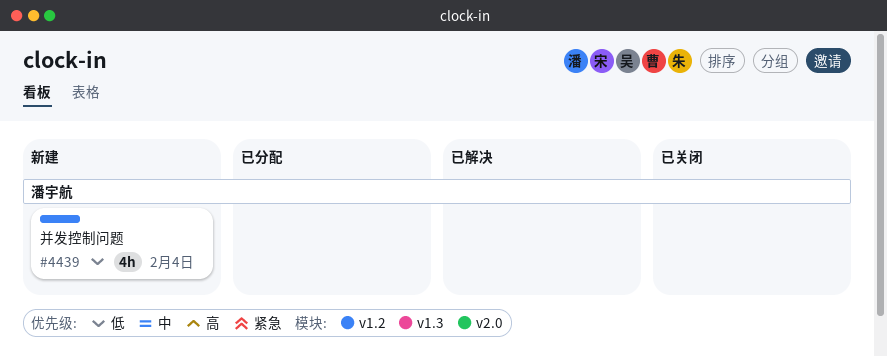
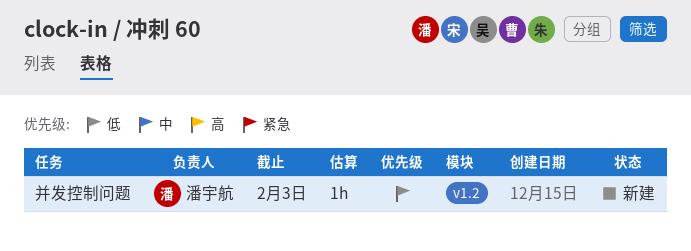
并发控制问题, estimate: 4h -> 1h
并发控制问题, due: Feb 4 -> Feb 3

